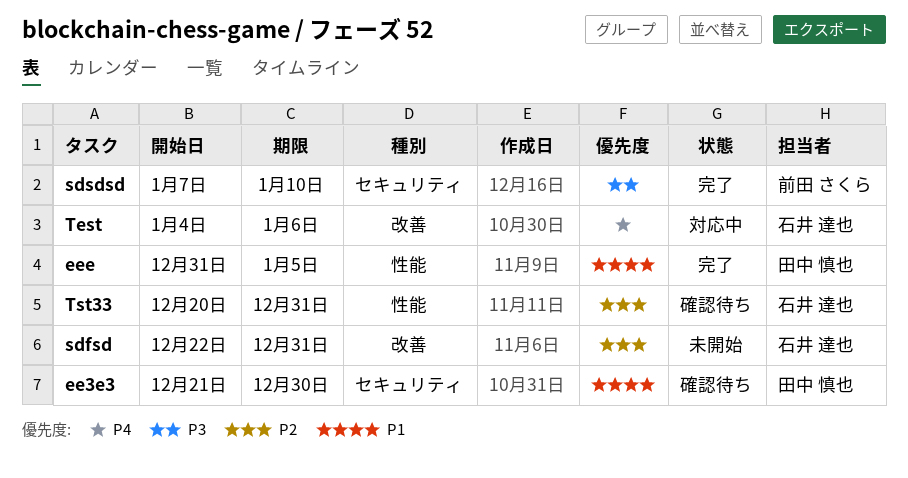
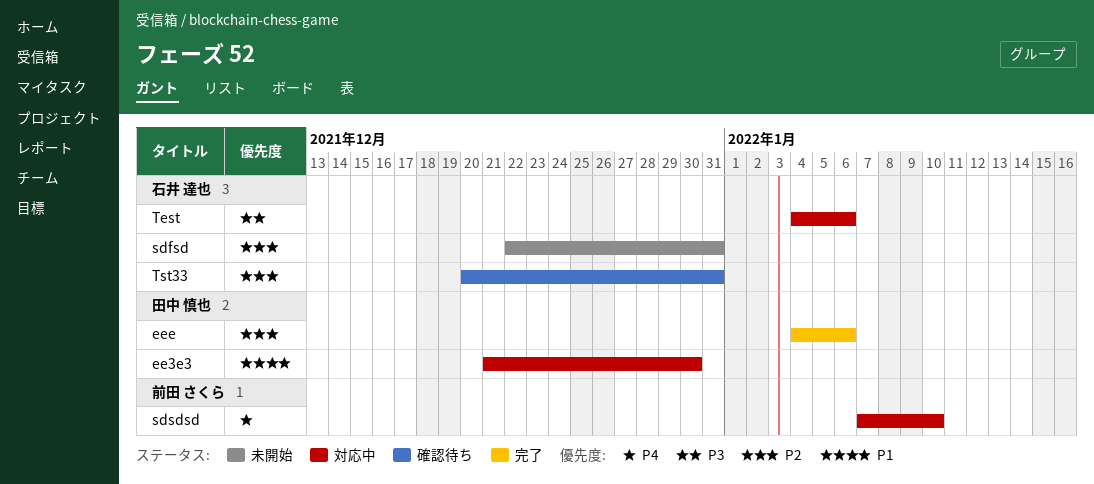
ee3e3, status: 確認待ち -> 対応中
eee, priority: P1 -> P2
eee, start: Dec 31 -> Jan 4
eee, due: Jan 5 -> Jan 6
sdsdsd, status: 完了 -> 対応中
sdsdsd, priority: P3 -> P4
Test, priority: P4 -> P3

